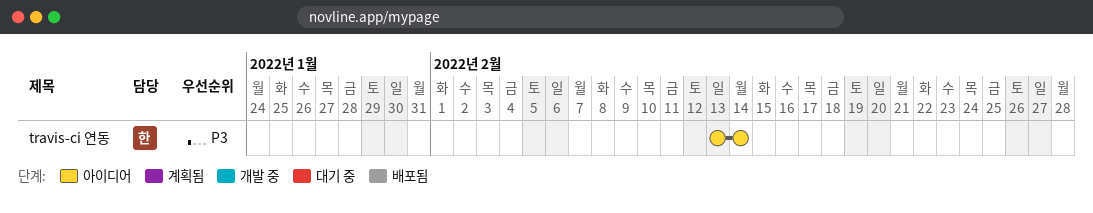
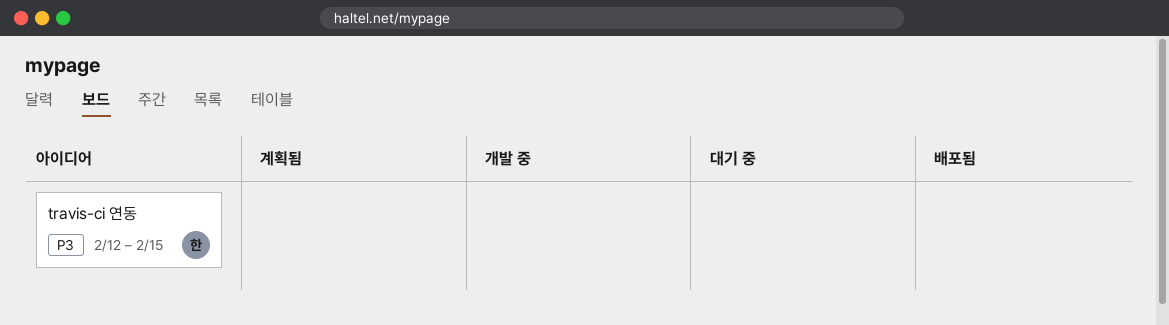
travis-ci 연동, start: Feb 13 -> Feb 12
travis-ci 연동, due: Feb 14 -> Feb 15

